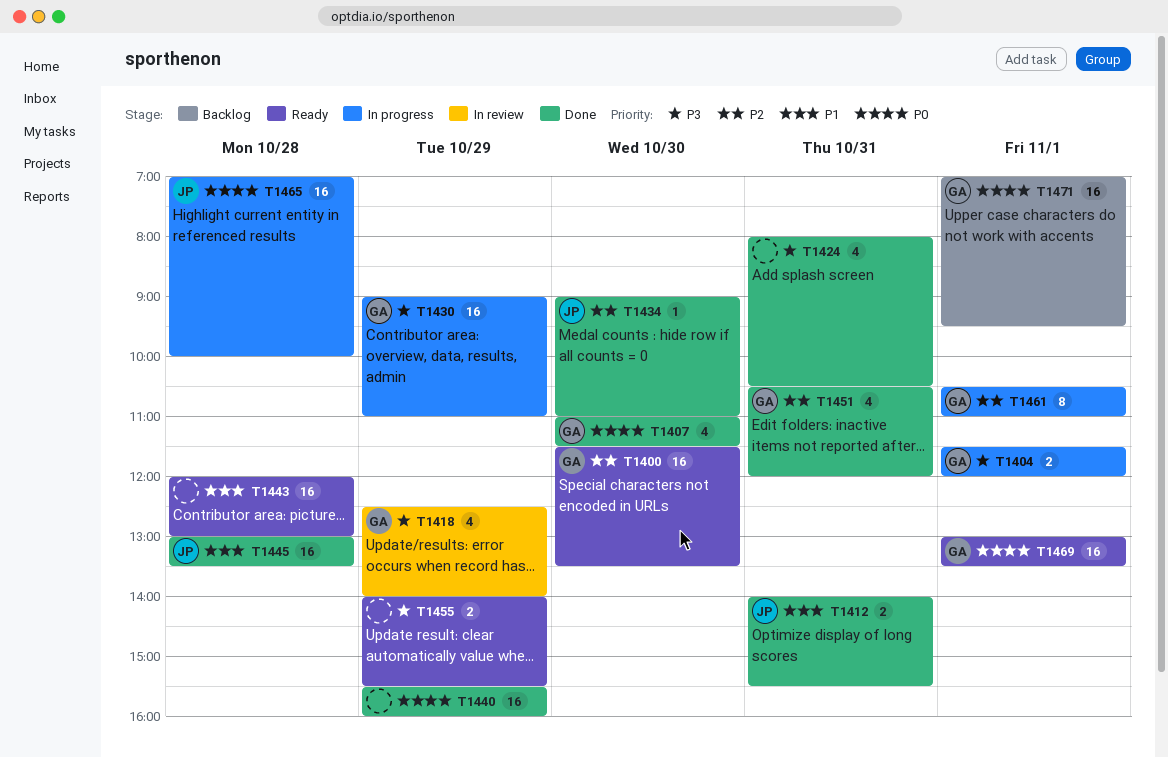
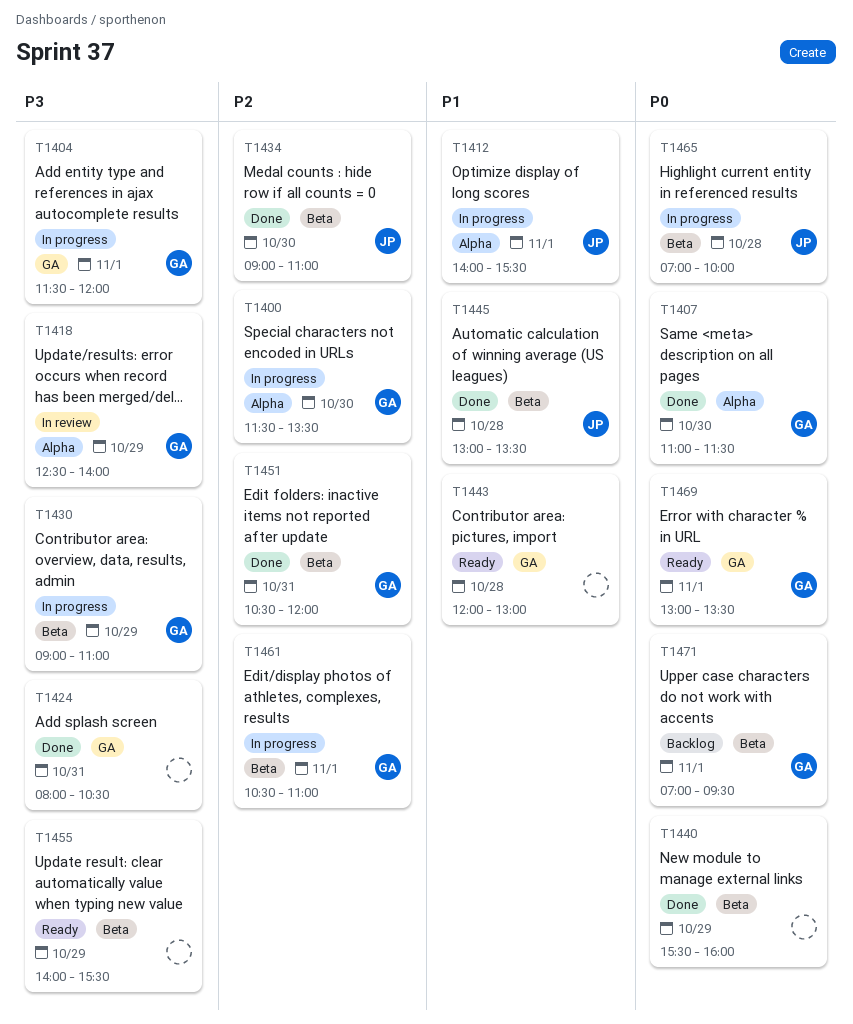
T1400, status: Ready -> In progress
T1412, status: Done -> In progress
T1412, day: Oct 31 -> Nov 1

